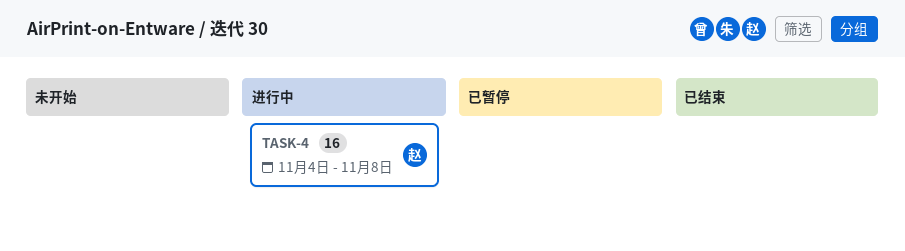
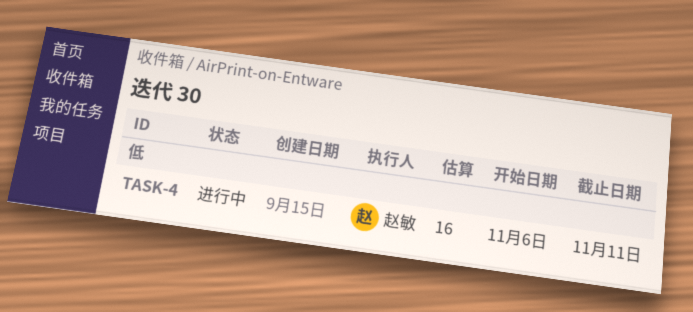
TASK-4, start: Nov 4 -> Nov 6
TASK-4, due: Nov 8 -> Nov 11

